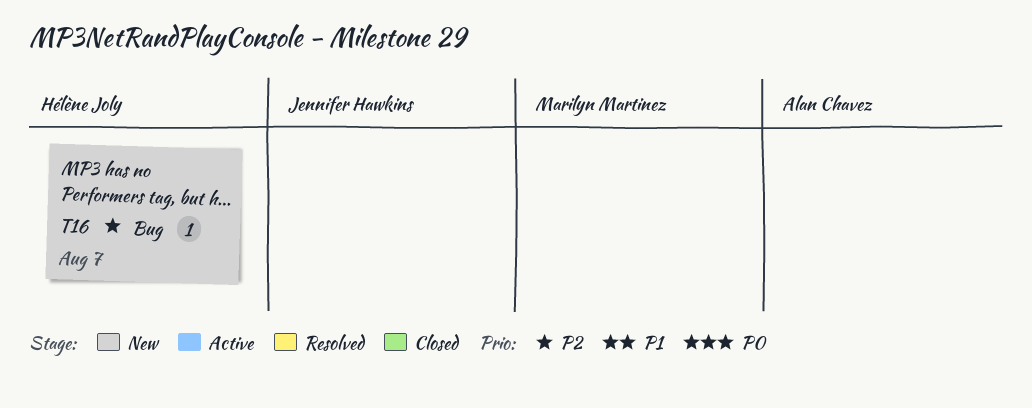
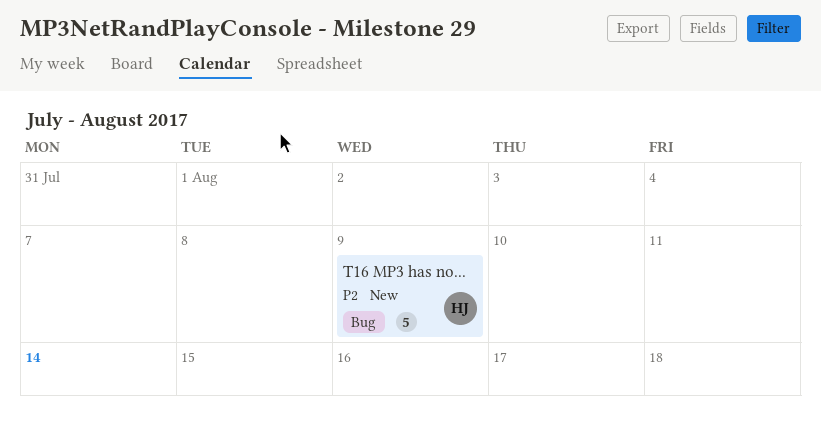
T16, estimate: 1 -> 5
T16, due: Aug 7 -> Aug 9

